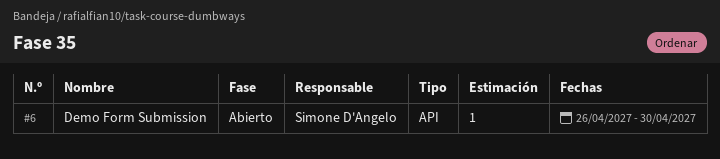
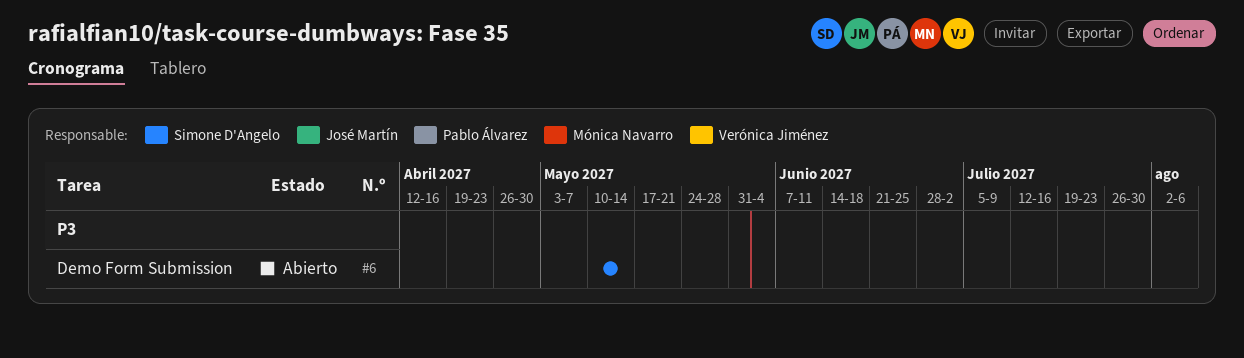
#6, start: Apr 26 -> May 10
#6, due: Apr 30 -> May 14

